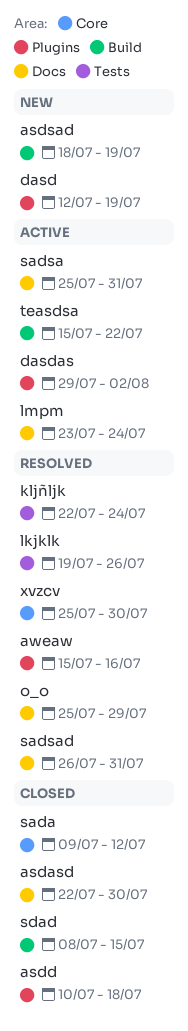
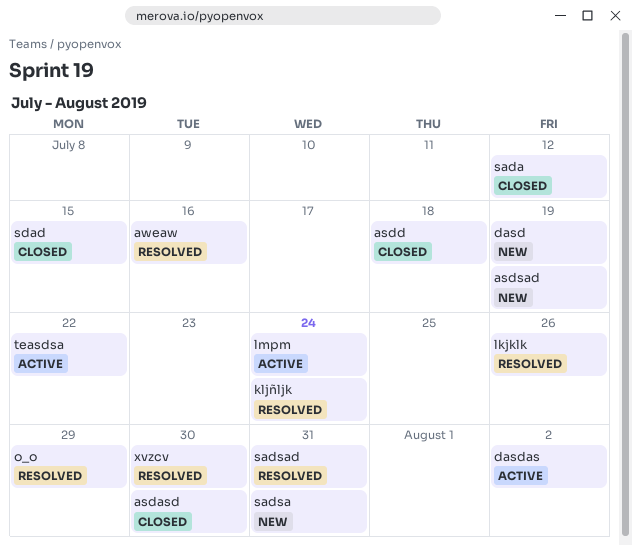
sadsa, status: Active -> New

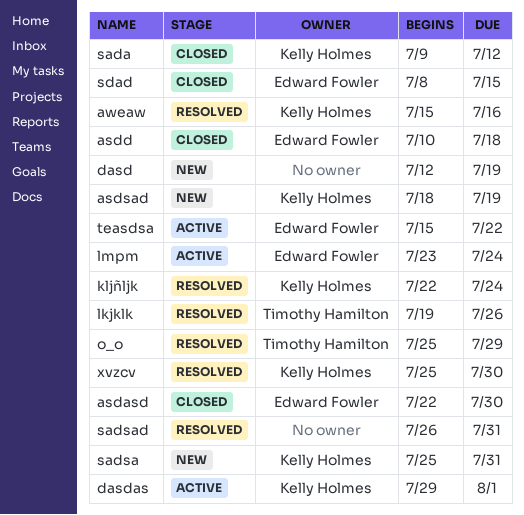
dasdas, due: Aug 2 -> Aug 1

